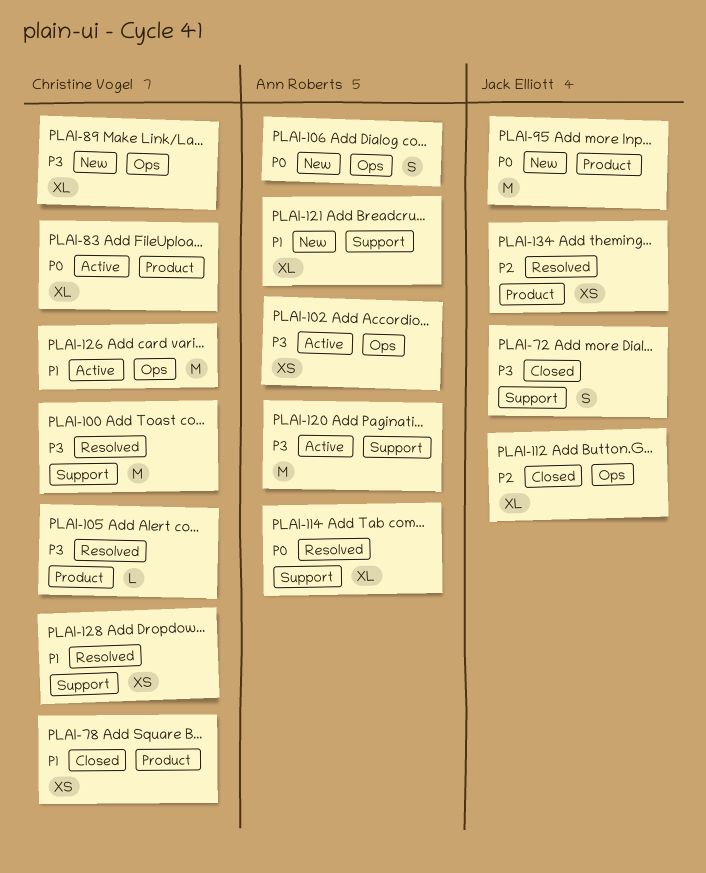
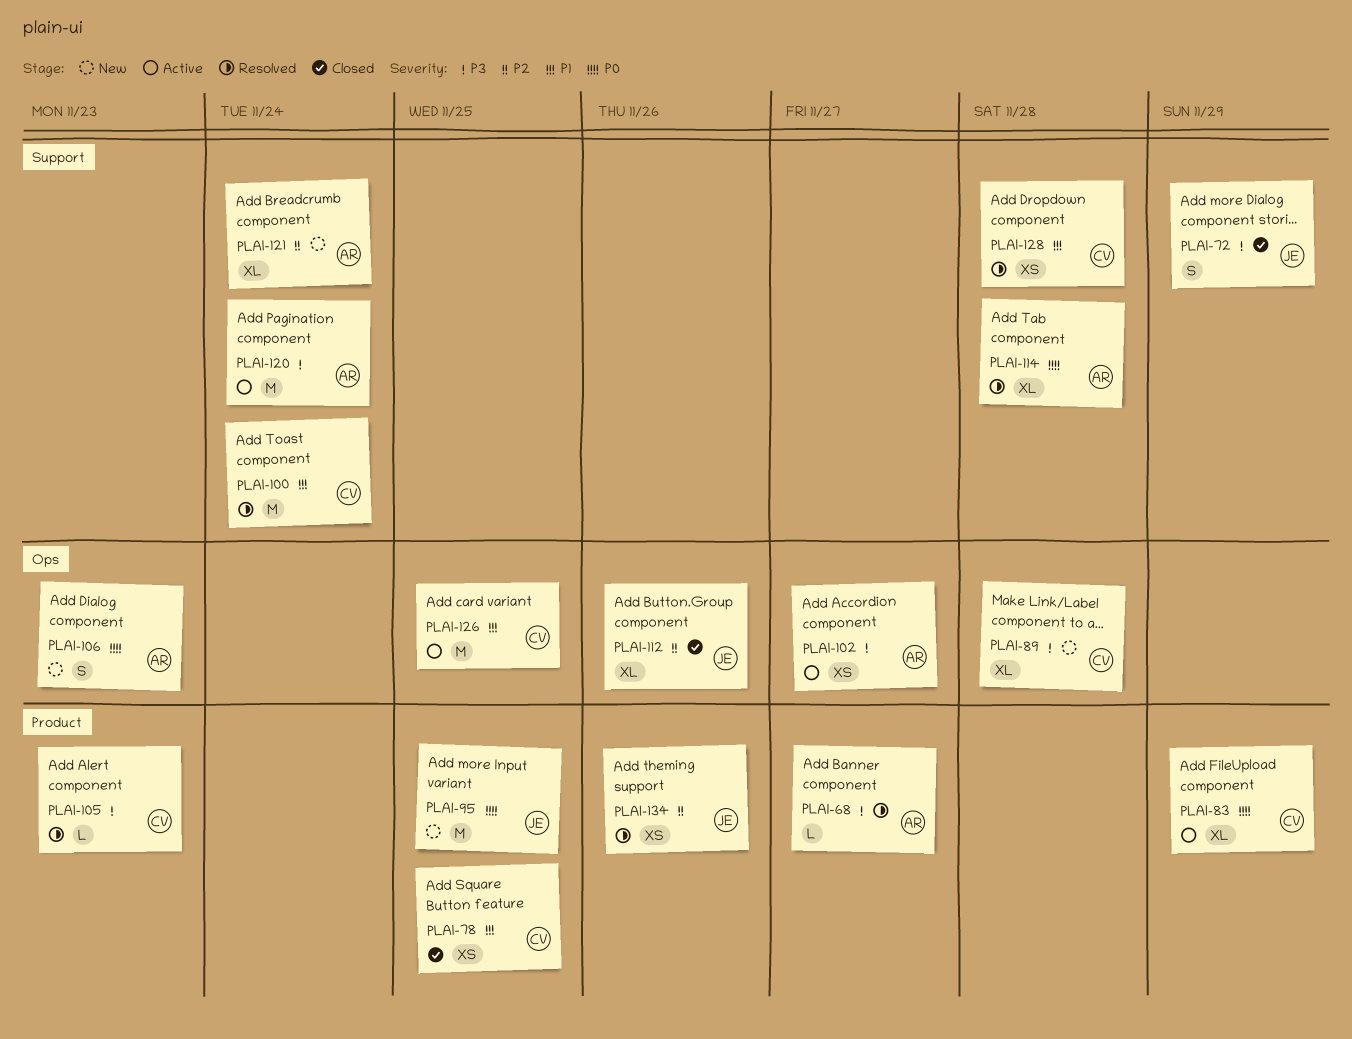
PLAI-68: none -> present
PLAI-100, priority: P3 -> P1
PLAI-121, priority: P1 -> P2

